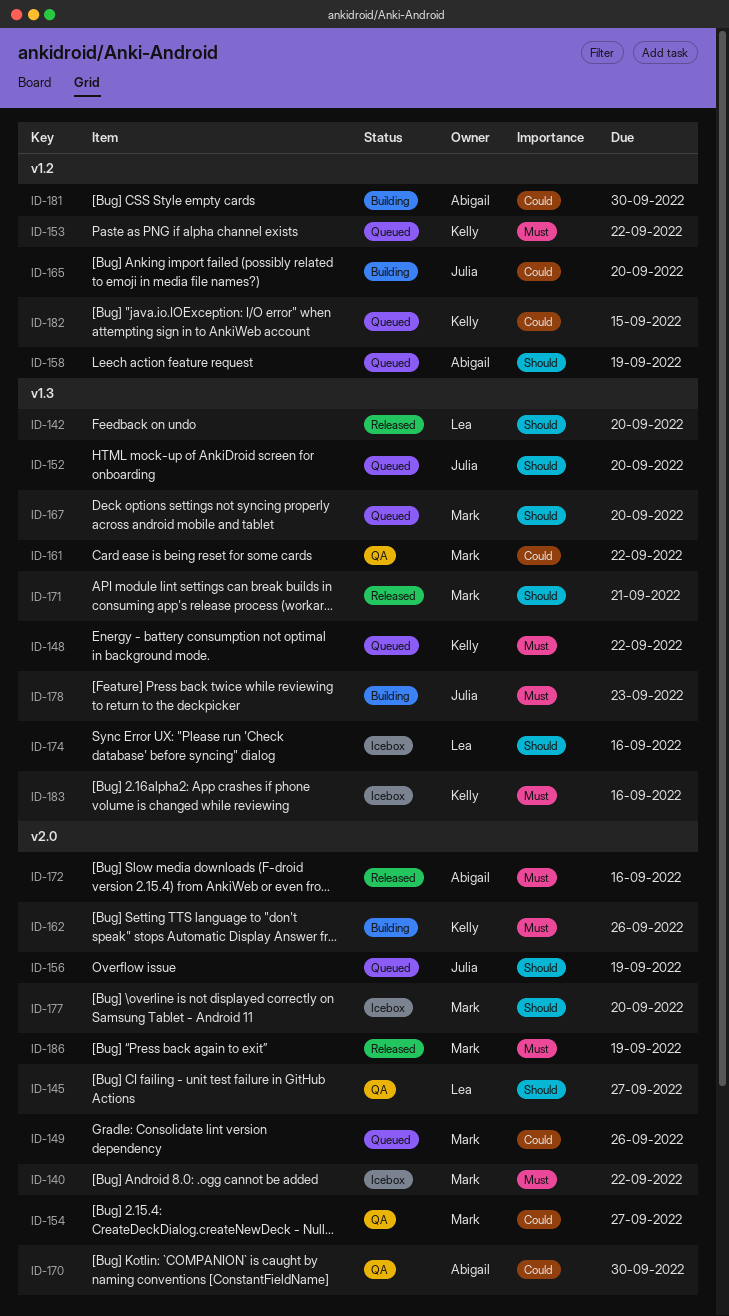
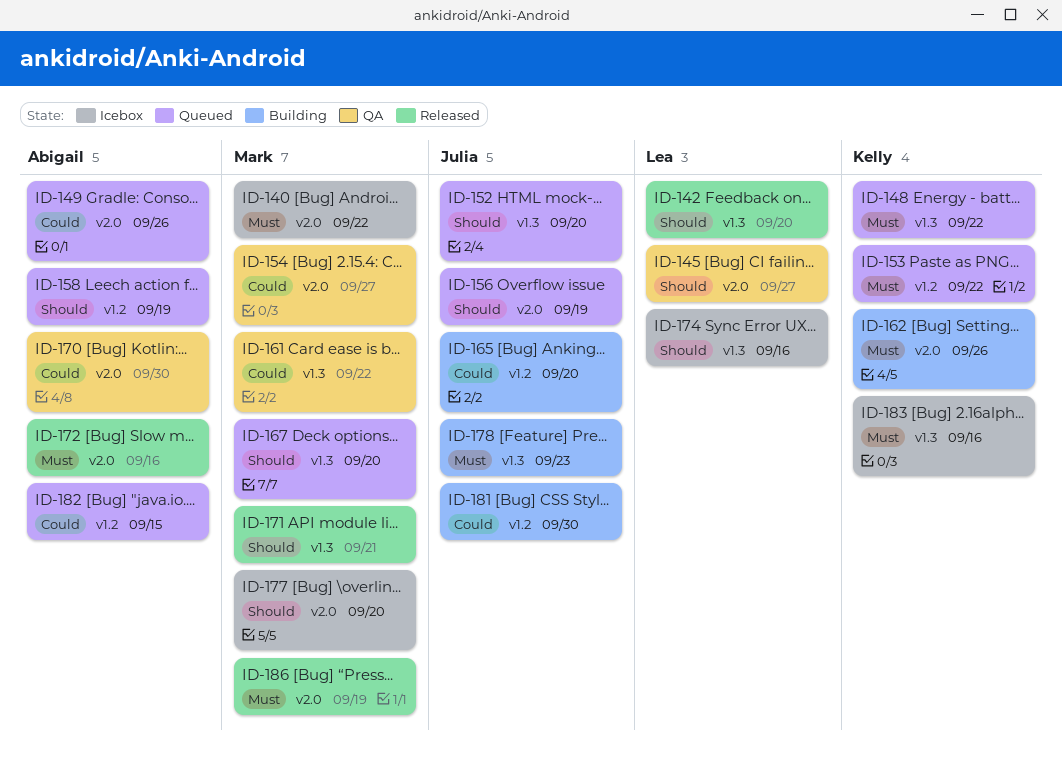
ID-149, owner: Mark -> Abigail
ID-181, owner: Abigail -> Julia
ID-182, owner: Kelly -> Abigail

